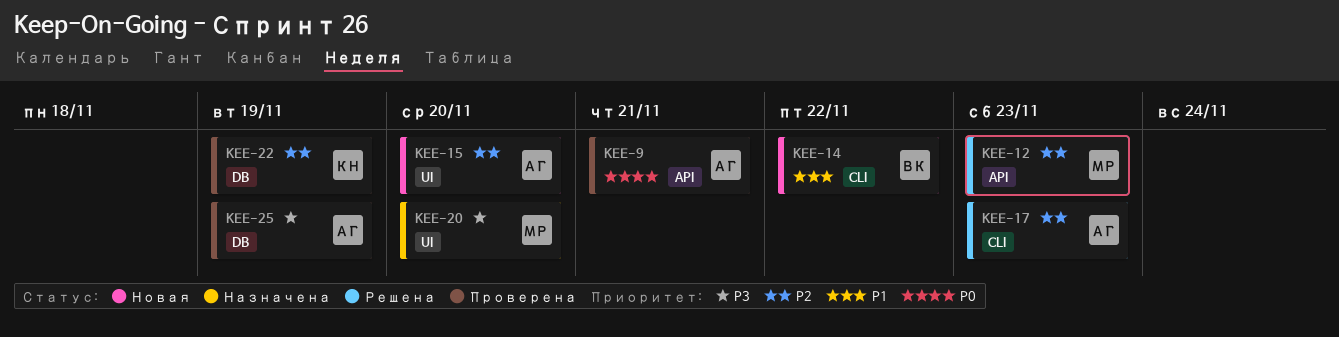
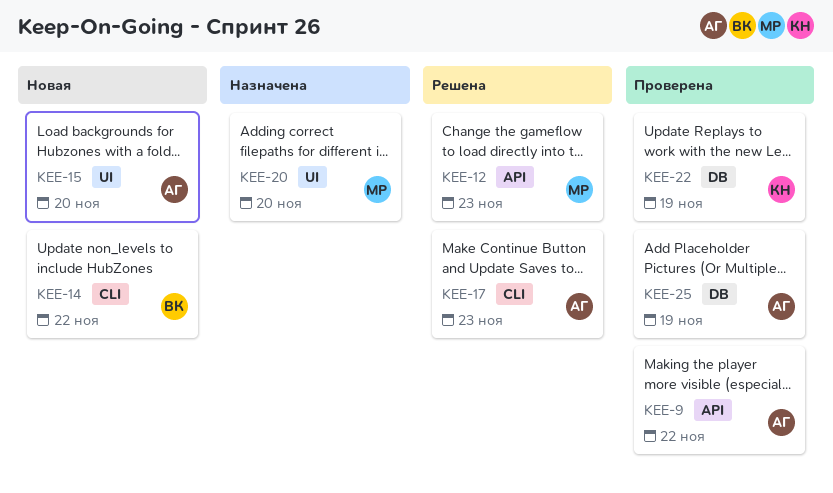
KEE-9, due: Nov 21 -> Nov 22

